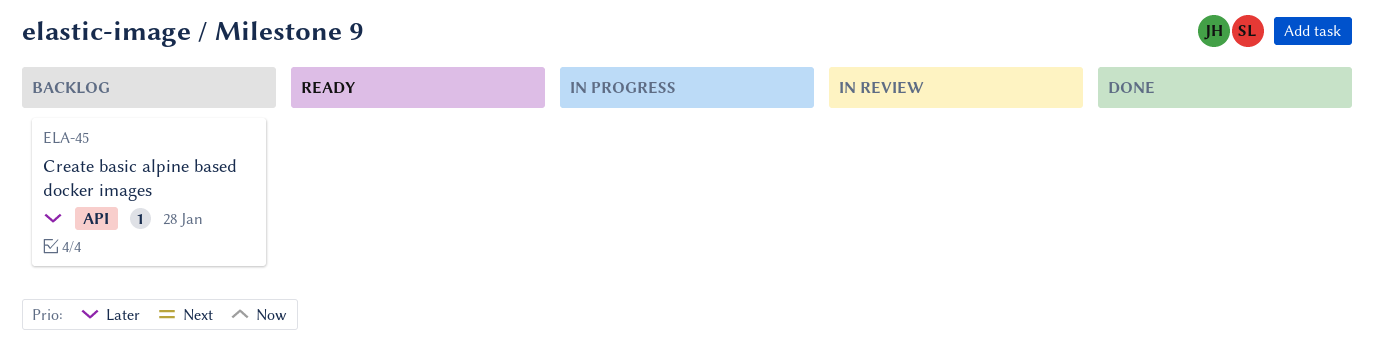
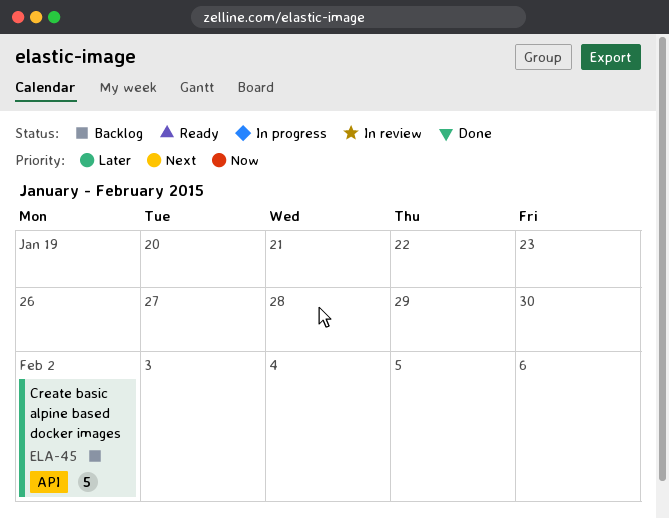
ELA-45, estimate: 1 -> 5
ELA-45, due: Jan 28 -> Feb 2

